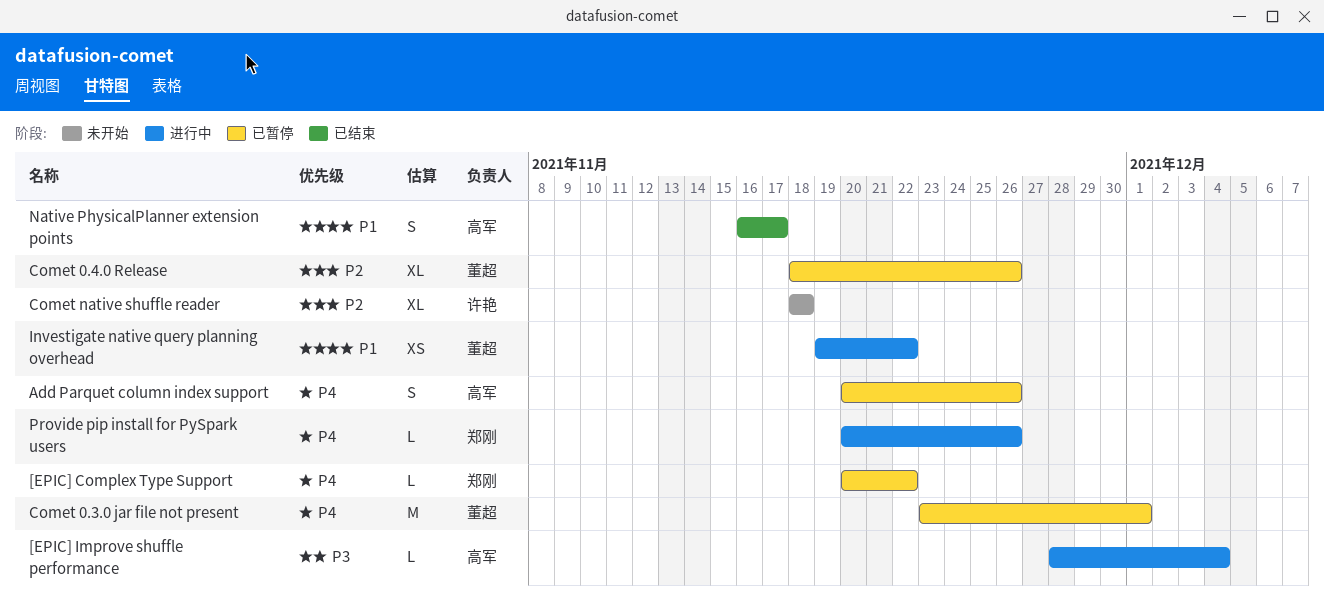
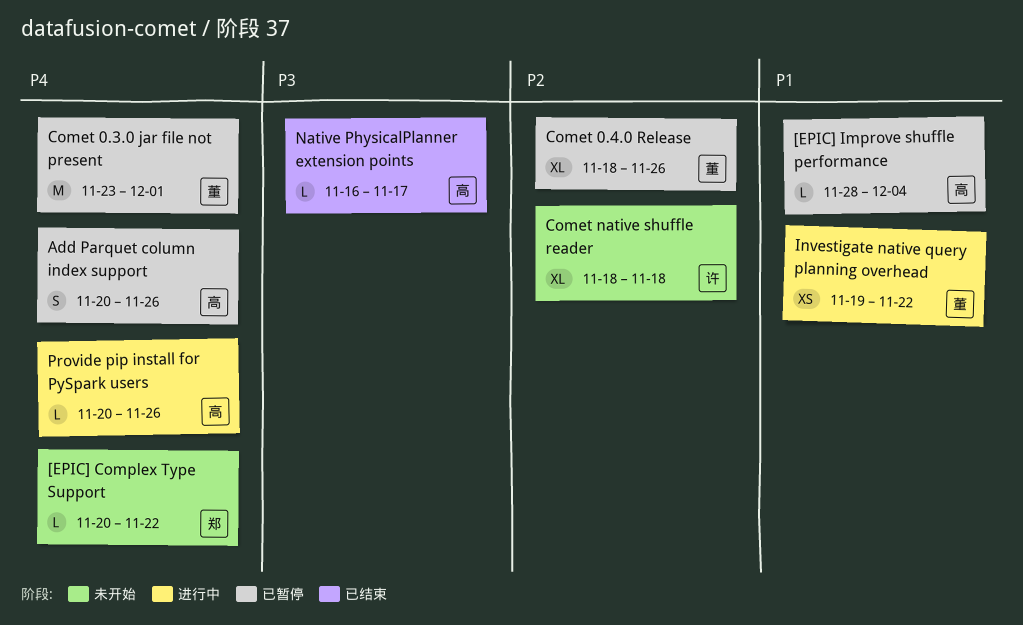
[EPIC] Complex Type Support, status: 已暂停 -> 未开始
[EPIC] Improve shuffle performance, status: 进行中 -> 已暂停
[EPIC] Improve shuffle performance, priority: P3 -> P1
Native PhysicalPlanner extension points, priority: P1 -> P3
Native PhysicalPlanner extension points, estimate: S -> L
Provide pip install for PySpark users, owner: 郑刚 -> 高军

